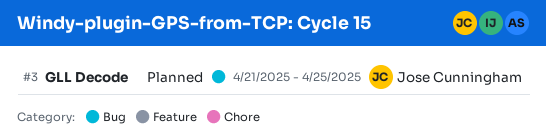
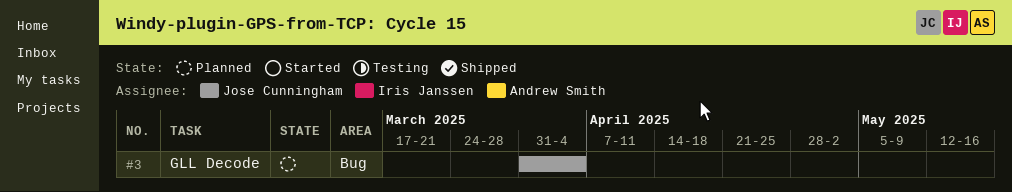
#3, start: Apr 21 -> Mar 31
#3, due: Apr 25 -> Apr 4

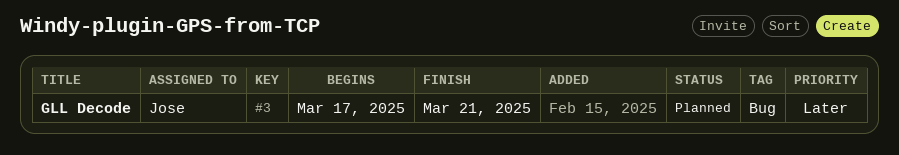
#3, start: Mar 31 -> Mar 17
#3, due: Apr 4 -> Mar 21

